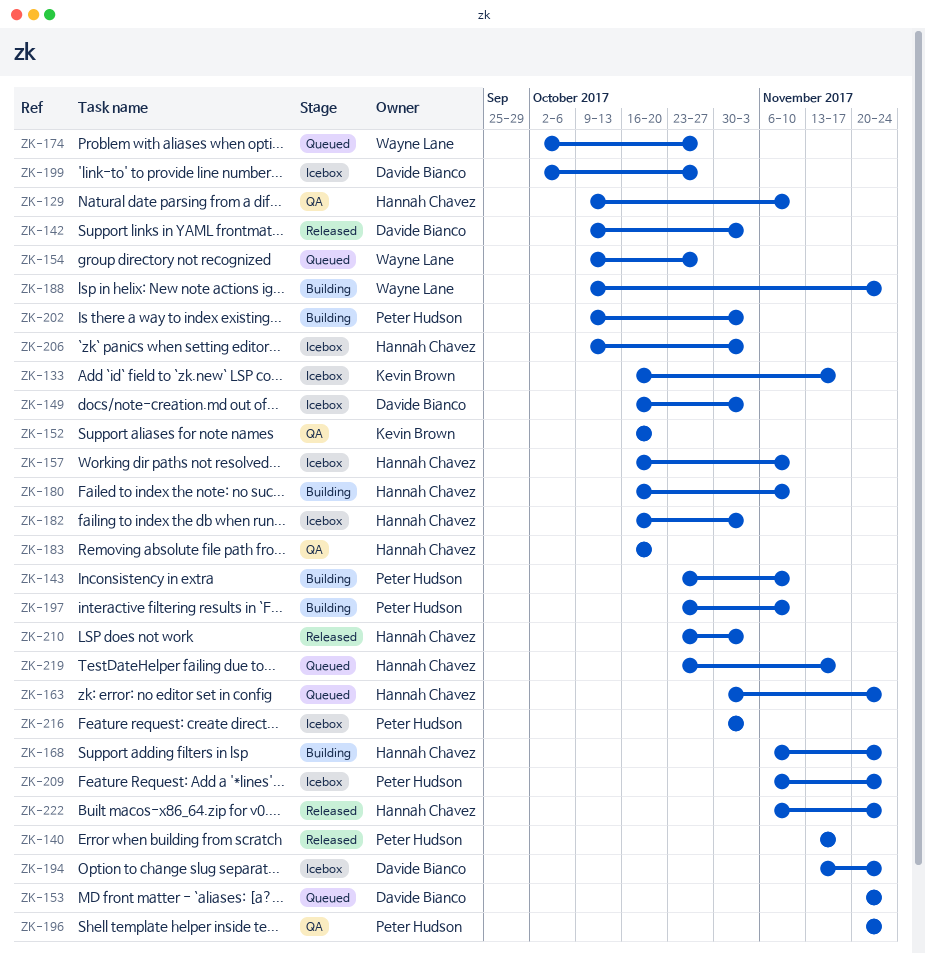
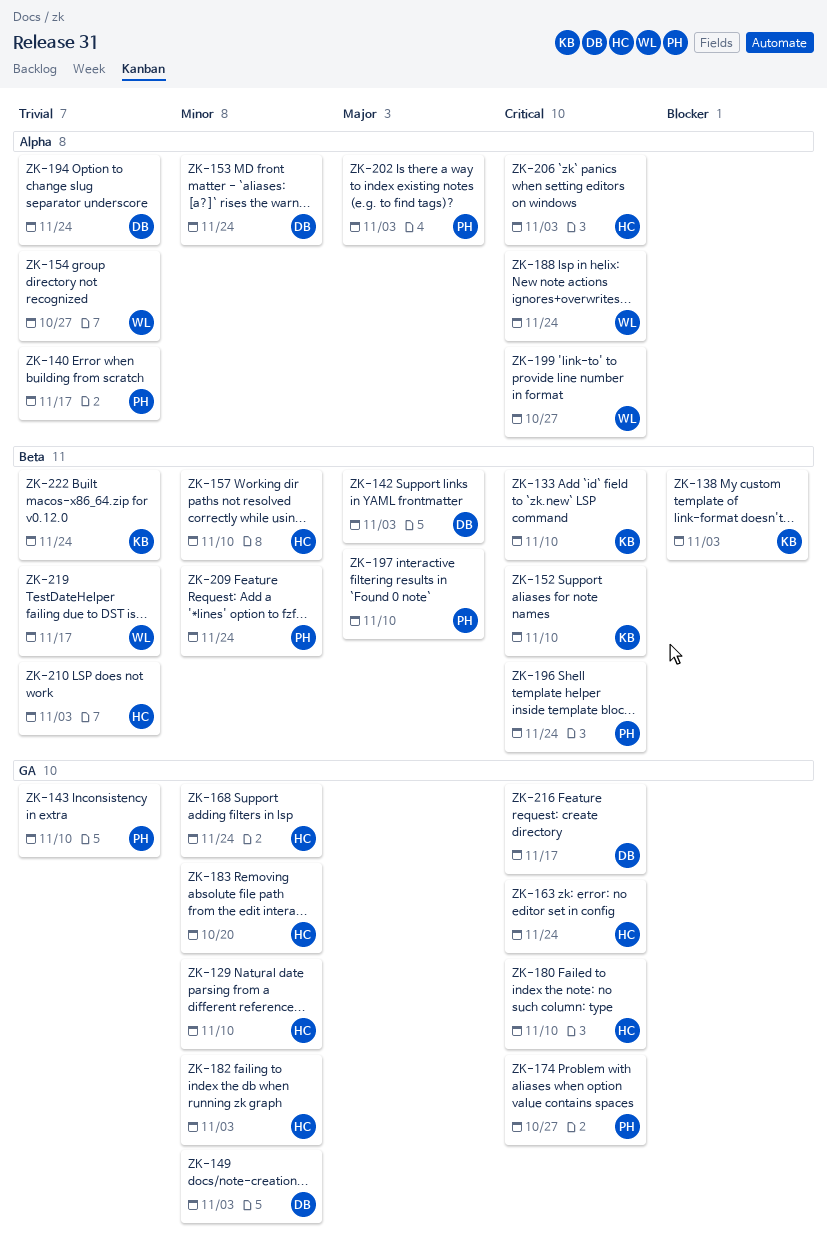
ZK-133, due: Nov 17 -> Nov 10
ZK-138: none -> present
ZK-152, due: Oct 20 -> Nov 10
ZK-174, owner: Wayne Lane -> Peter Hudson
ZK-199, owner: Davide Bianco -> Wayne Lane
ZK-216, owner: Peter Hudson -> Davide Bianco
ZK-216, due: Nov 3 -> Nov 17
ZK-219, owner: Hannah Chavez -> Wayne Lane
ZK-222, owner: Hannah Chavez -> Kevin Brown

